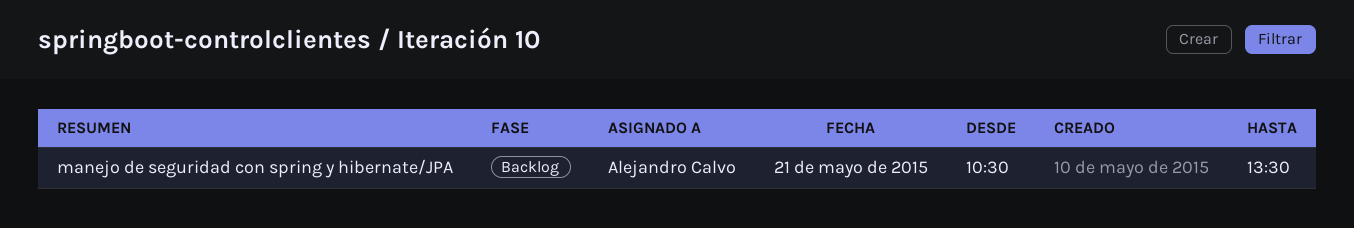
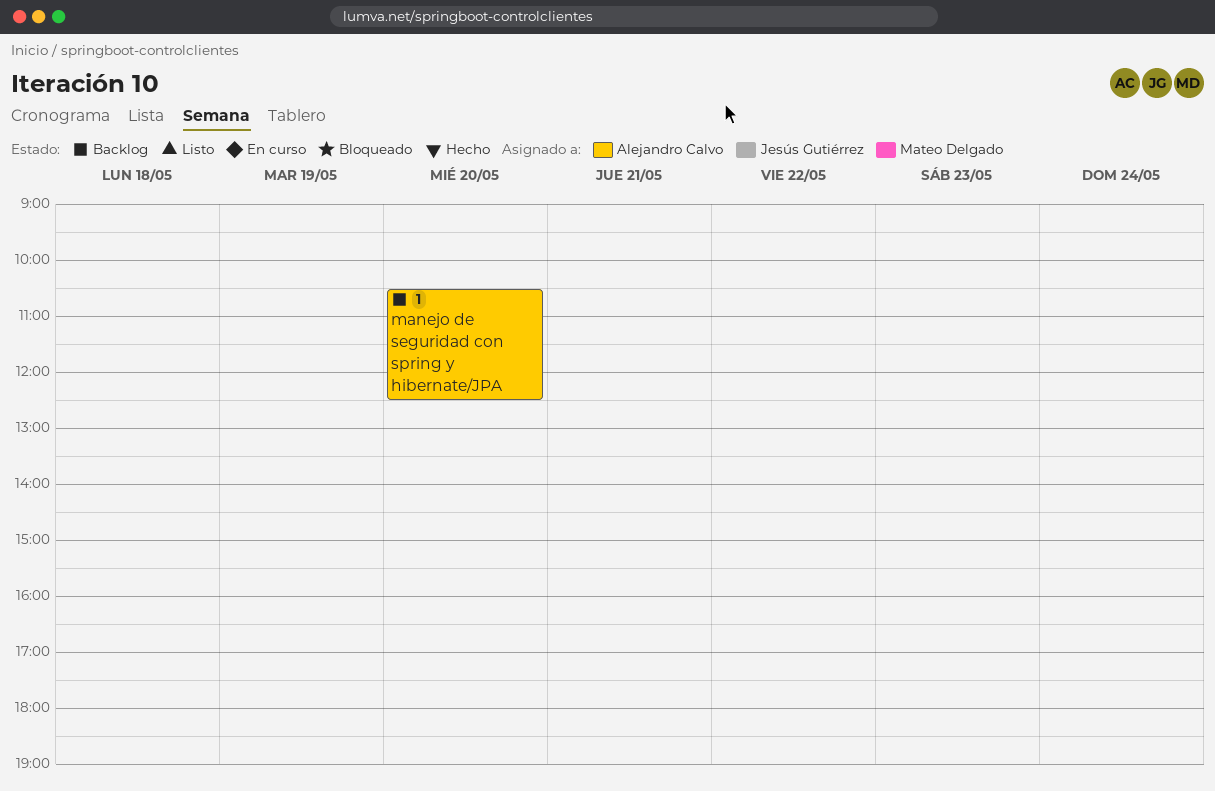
manejo de seguridad con spring y hibernate/JPA, day: May 21 -> May 20
manejo de seguridad con spring y hibernate/JPA, ends: 13:30 -> 12:30

